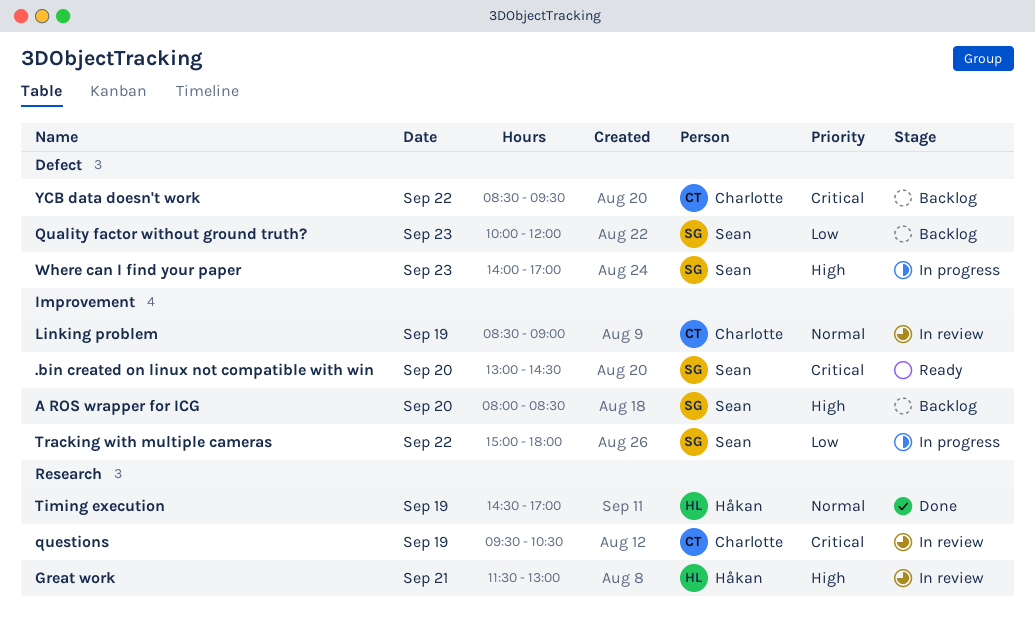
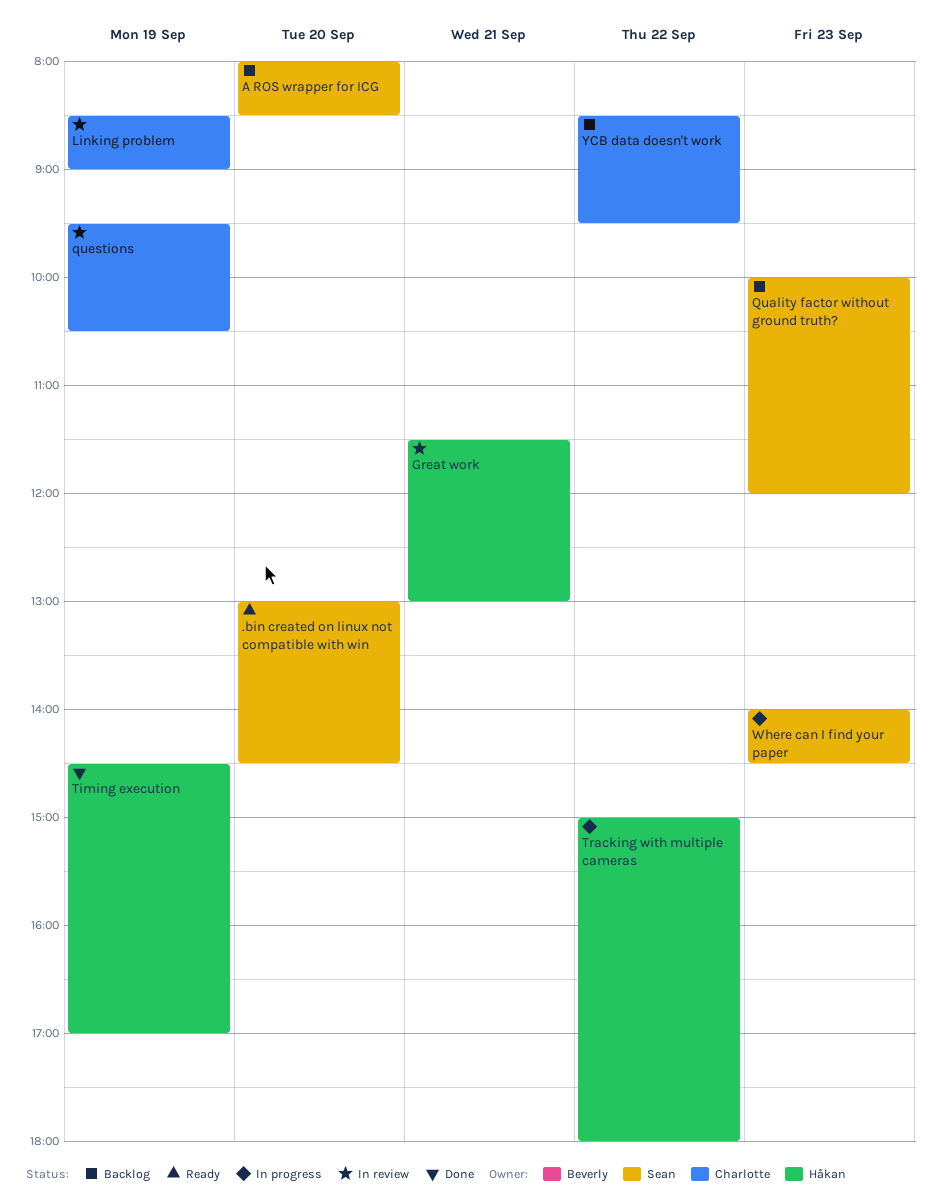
Tracking with multiple cameras, owner: Sean -> Håkan
Where can I find your paper, ends: 17:00 -> 14:30

